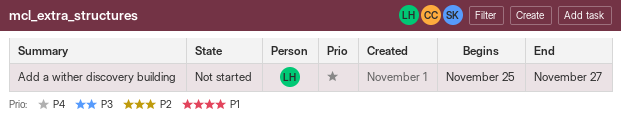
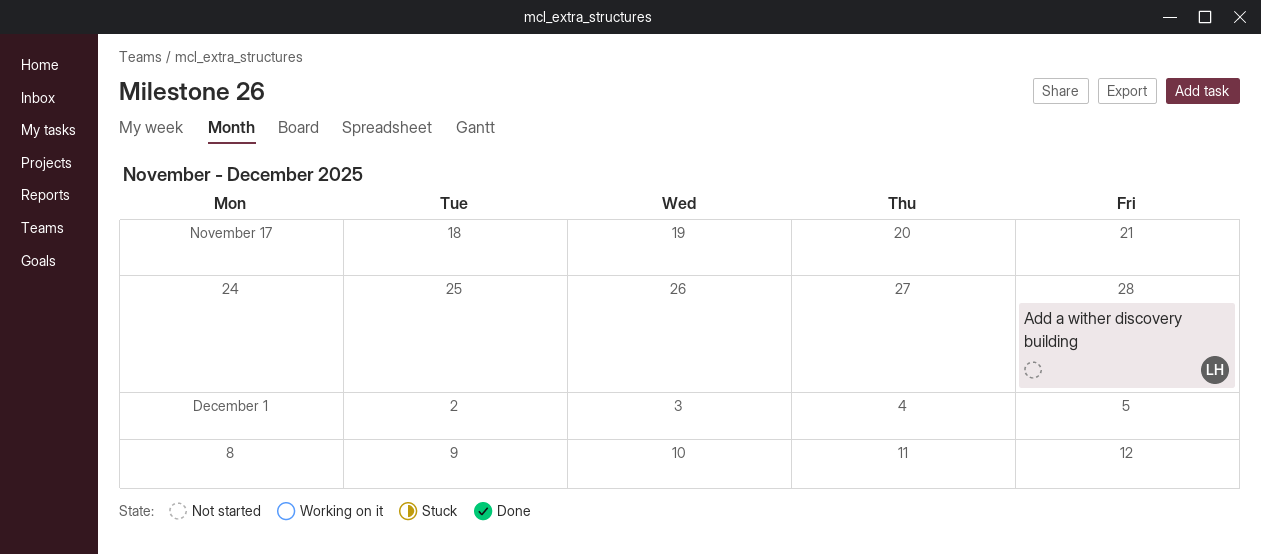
Add a wither discovery building, due: Nov 27 -> Nov 28

